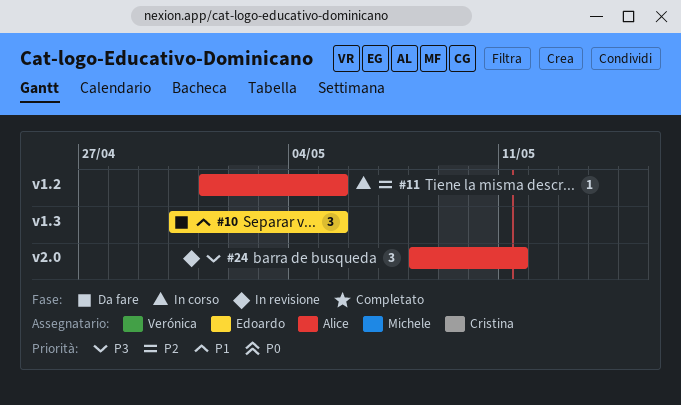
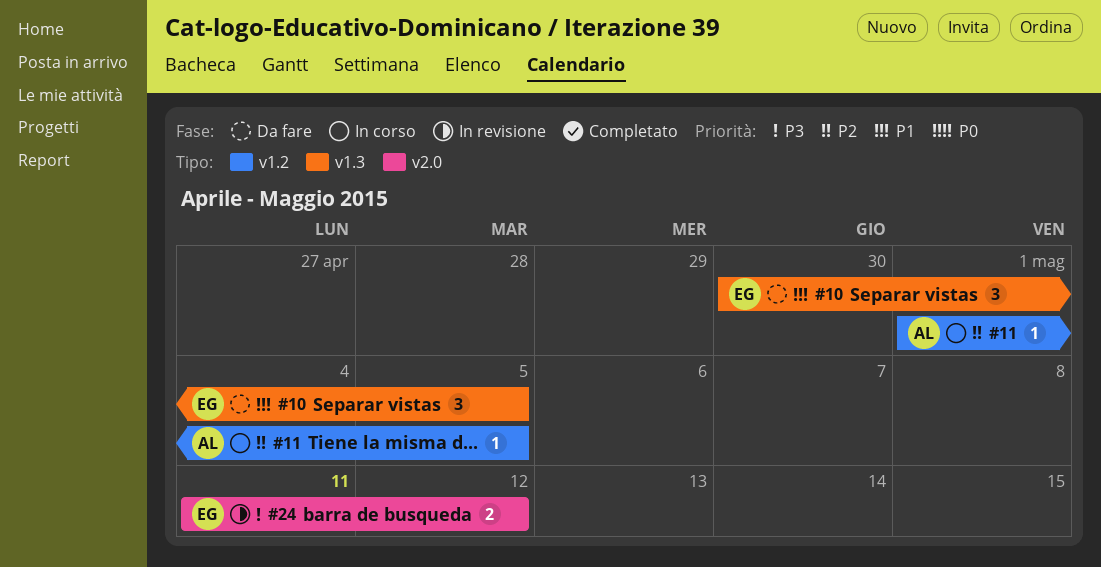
#24, owner: Alice -> Edoardo
#24, estimate: 3 -> 2
#24, start: May 8 -> May 11
#24, due: May 11 -> May 12

